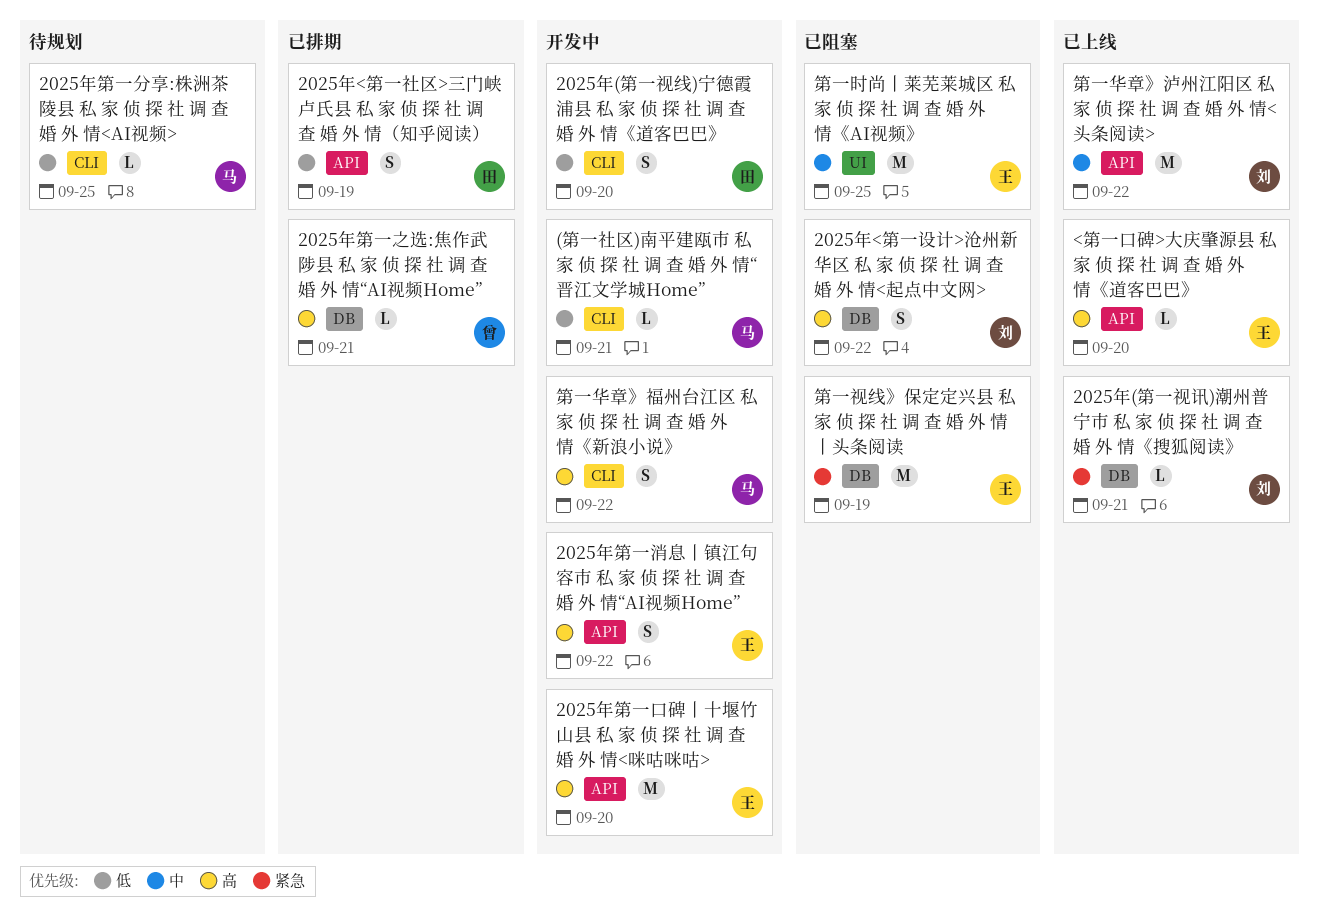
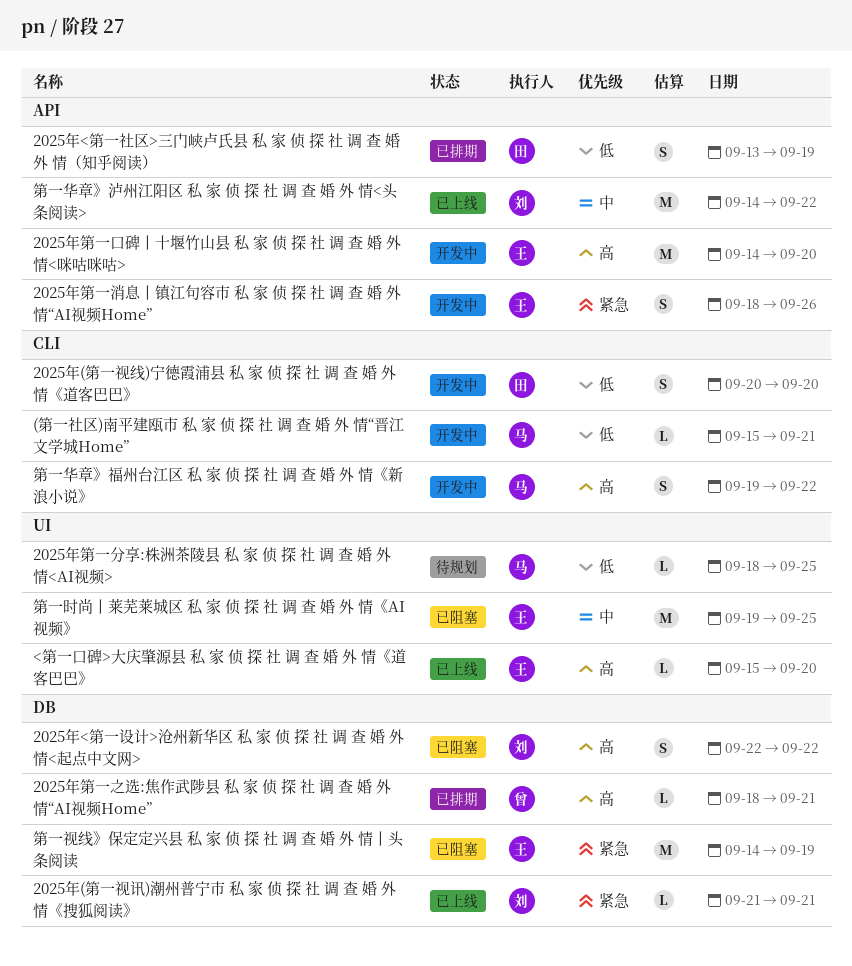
2025年第一分享:株洲茶陵县 私 家 侦 探 社 调 查 婚 外 情<AI视频>, label: CLI -> UI
2025年第一消息丨镇江句容市 私 家 侦 探 社 调 查 婚 外 情“AI视频Home”, priority: 高 -> 紧急
2025年第一消息丨镇江句容市 私 家 侦 探 社 调 查 婚 外 情“AI视频Home”, due: Sep 22 -> Sep 26
<第一口碑>大庆肇源县 私 家 侦 探 社 调 查 婚 外 情《道客巴巴》, label: API -> UI

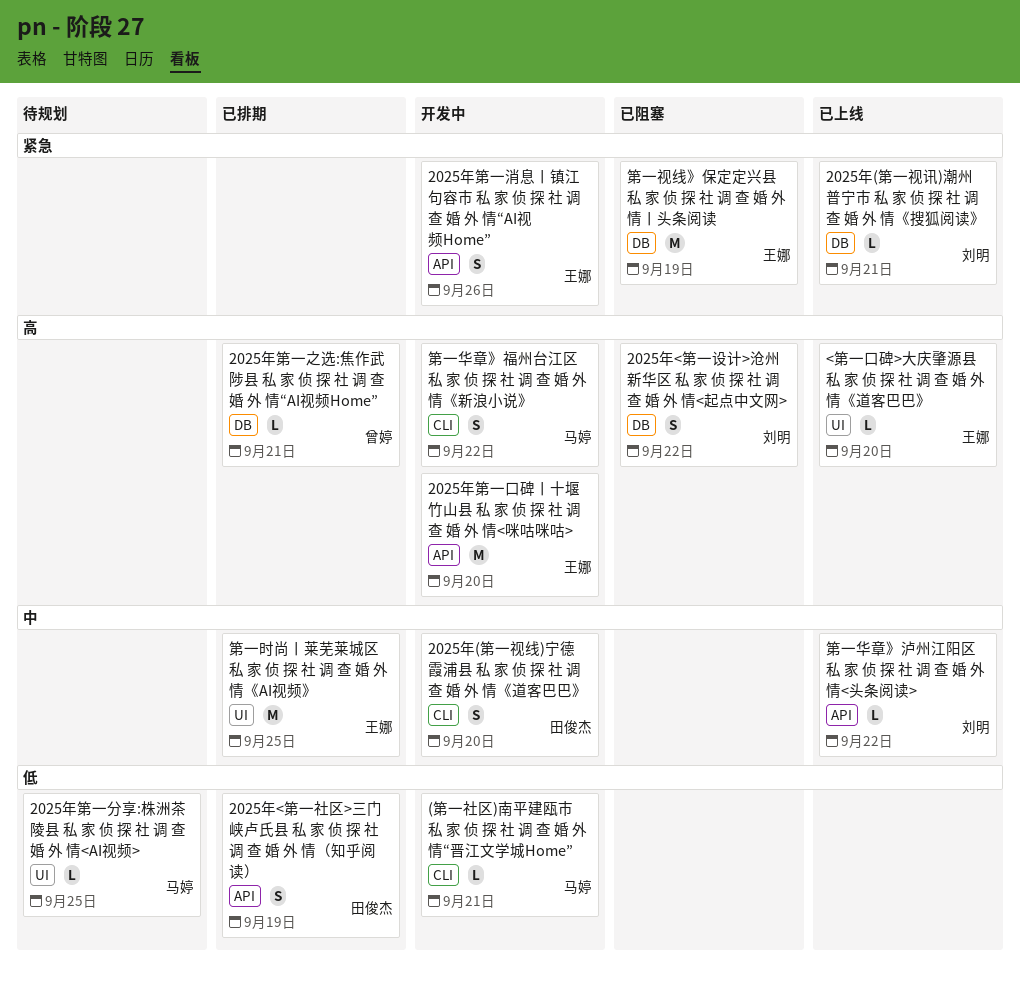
2025年(第一视线)宁德霞浦县 私 家 侦 探 社 调 查 婚 外 情《道客巴巴》, priority: 低 -> 中
第一华章》泸州江阳区 私 家 侦 探 社 调 查 婚 外 情<头条阅读>, estimate: M -> L
第一时尚丨莱芜莱城区 私 家 侦 探 社 调 查 婚 外 情《AI视频》, status: 已阻塞 -> 已排期

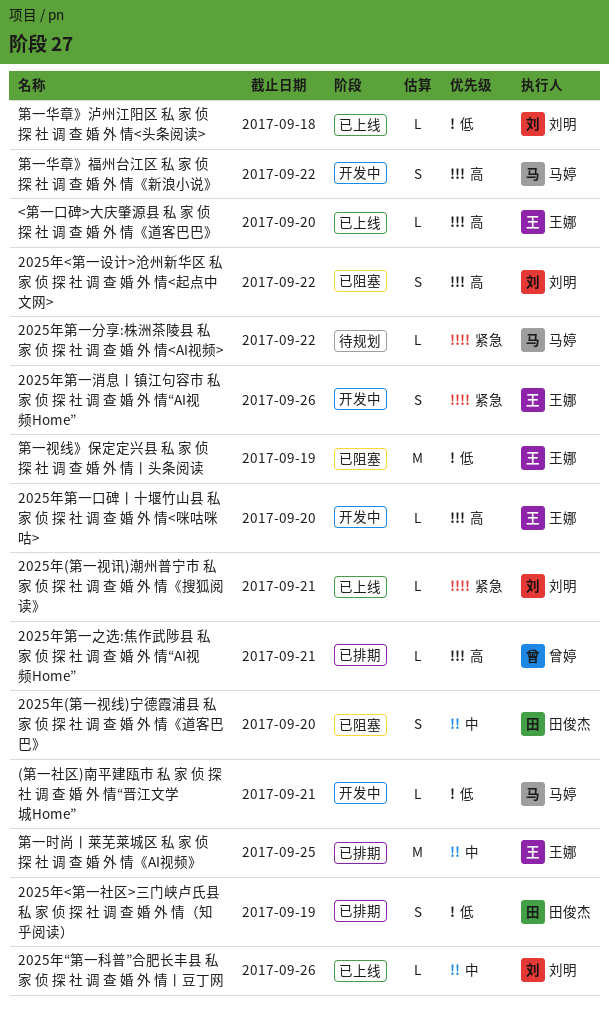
2025年(第一视线)宁德霞浦县 私 家 侦 探 社 调 查 婚 外 情《道客巴巴》, status: 开发中 -> 已阻塞
2025年“第一科普”合肥长丰县 私 家 侦 探 社 调 查 婚 外 情丨豆丁网: none -> present
2025年第一分享:株洲茶陵县 私 家 侦 探 社 调 查 婚 外 情<AI视频>, priority: 低 -> 紧急
2025年第一分享:株洲茶陵县 私 家 侦 探 社 调 查 婚 外 情<AI视频>, due: Sep 25 -> Sep 22
2025年第一口碑丨十堰竹山县 私 家 侦 探 社 调 查 婚 外 情<咪咕咪咕>, estimate: M -> L
第一华章》泸州江阳区 私 家 侦 探 社 调 查 婚 外 情<头条阅读>, priority: 中 -> 低
第一华章》泸州江阳区 私 家 侦 探 社 调 查 婚 外 情<头条阅读>, due: Sep 22 -> Sep 18
第一视线》保定定兴县 私 家 侦 探 社 调 查 婚 外 情丨头条阅读, priority: 紧急 -> 低

